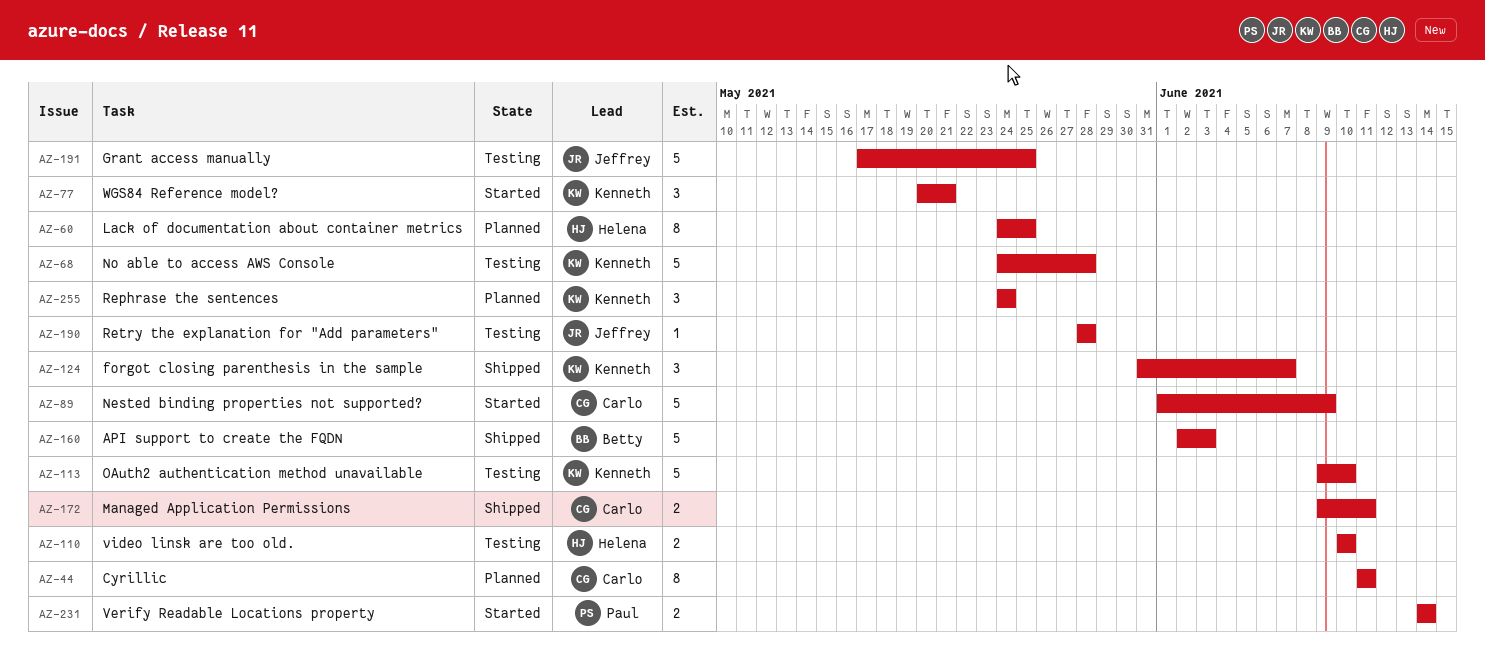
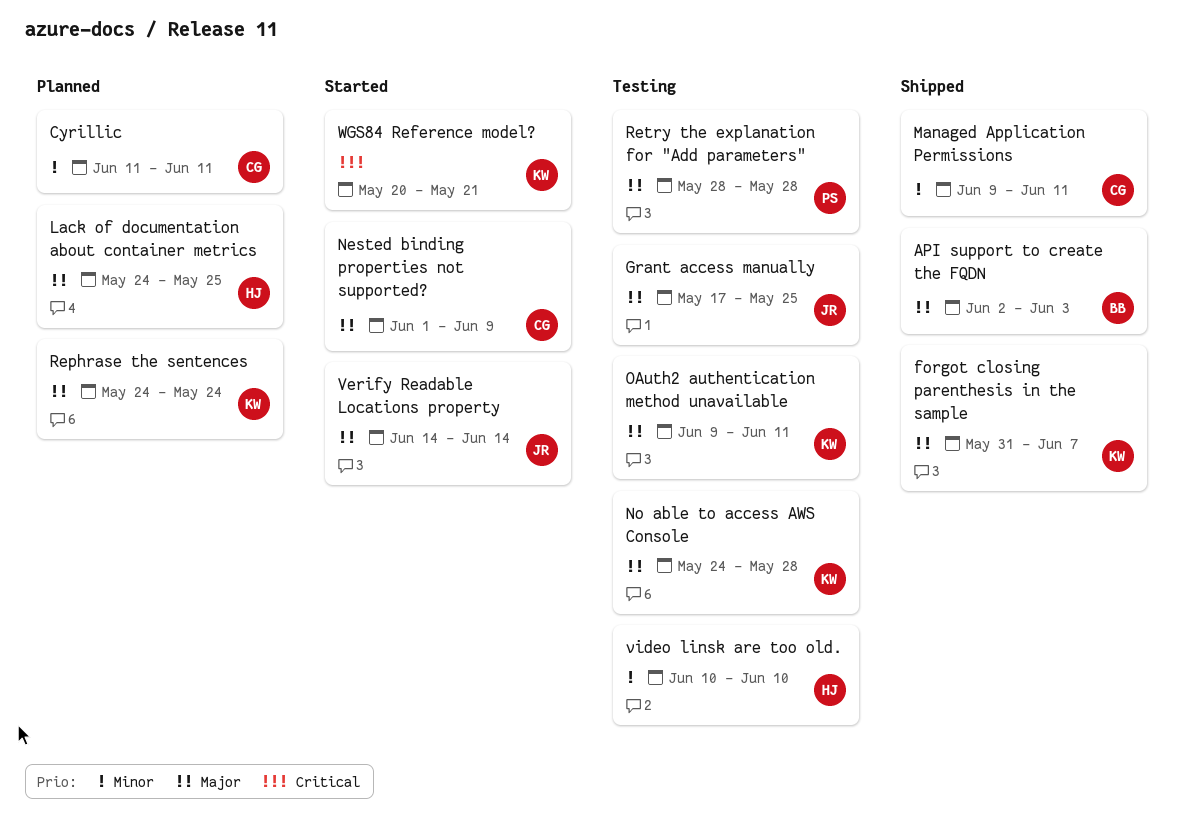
OAuth2 authentication method unavailable, due: Jun 10 -> Jun 11
Retry the explanation for "Add parameters", owner: Jeffrey -> Paul
Verify Readable Locations property, owner: Paul -> Jeffrey

